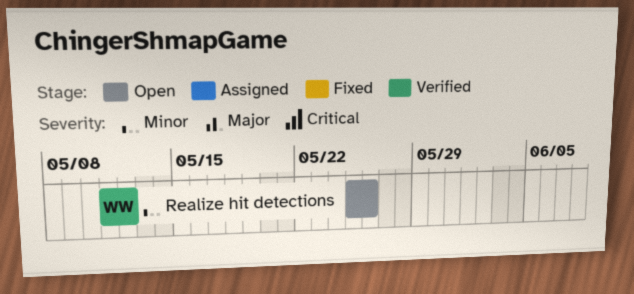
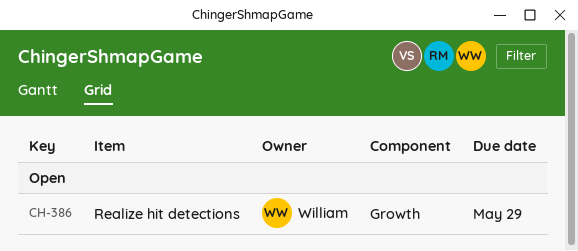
Realize hit detections, due: May 26 -> May 29

